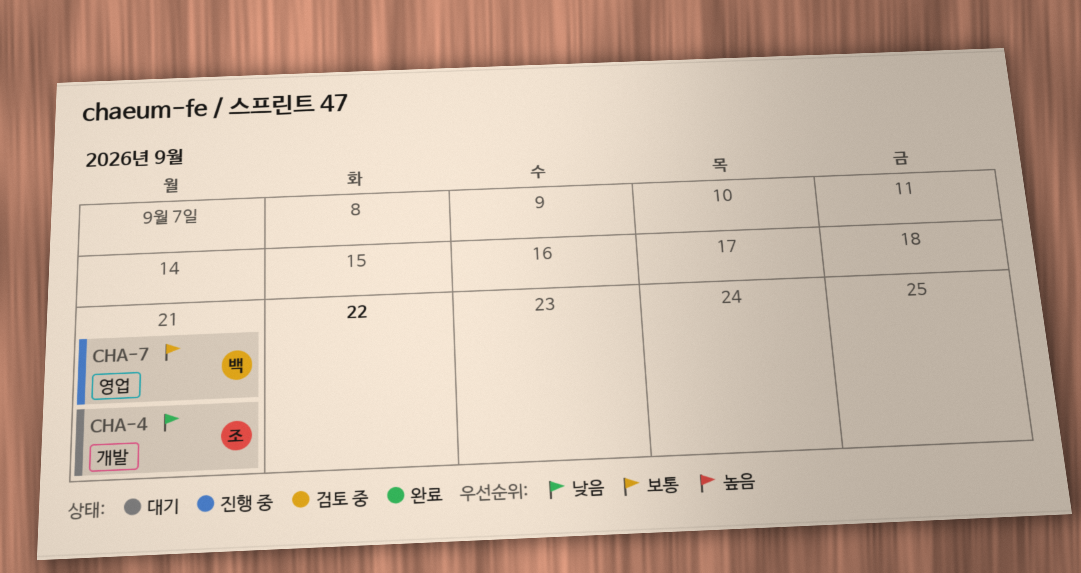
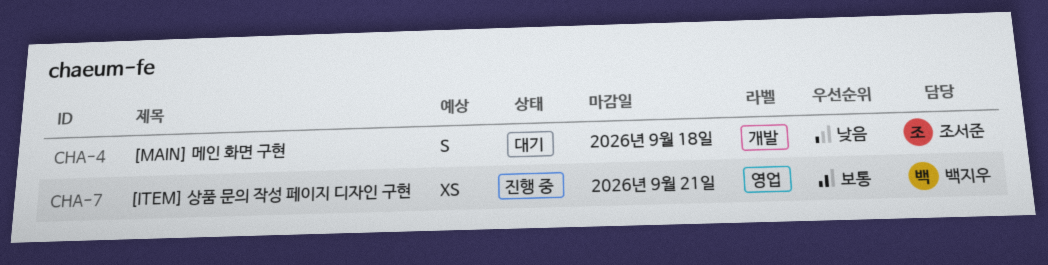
CHA-4, due: Sep 21 -> Sep 18

